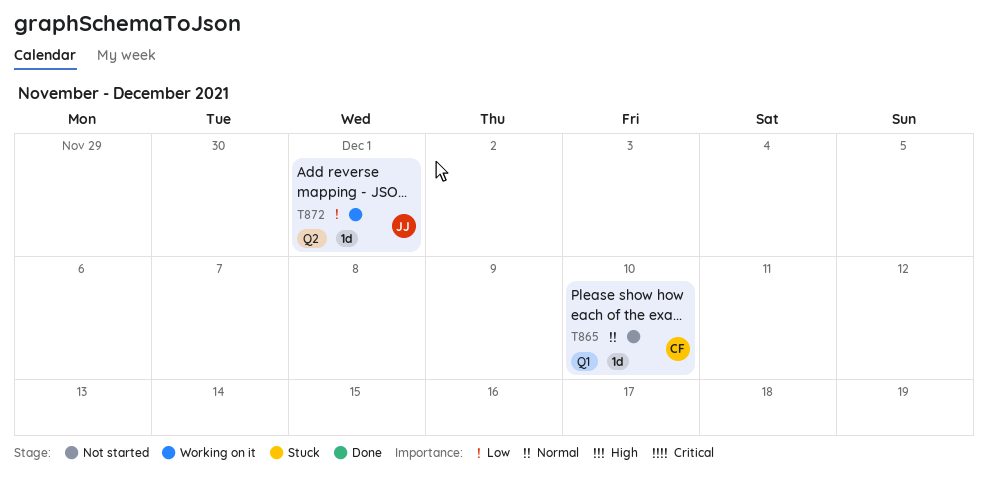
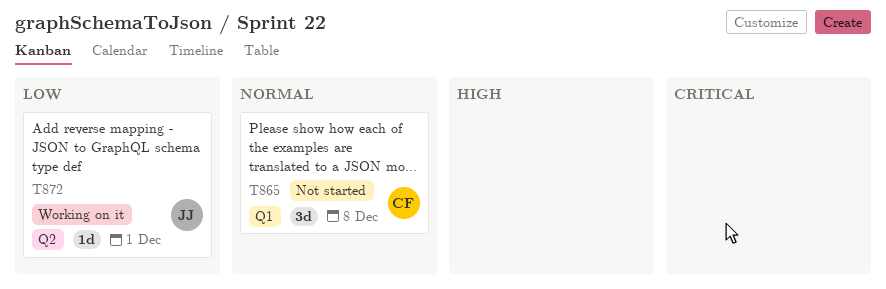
T865, estimate: 1d -> 3d
T865, due: Dec 10 -> Dec 8

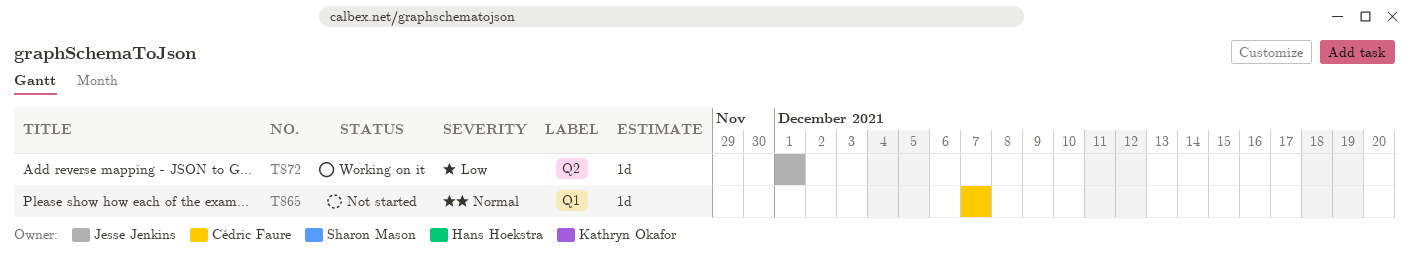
T865, estimate: 3d -> 1d
T865, due: Dec 8 -> Dec 7

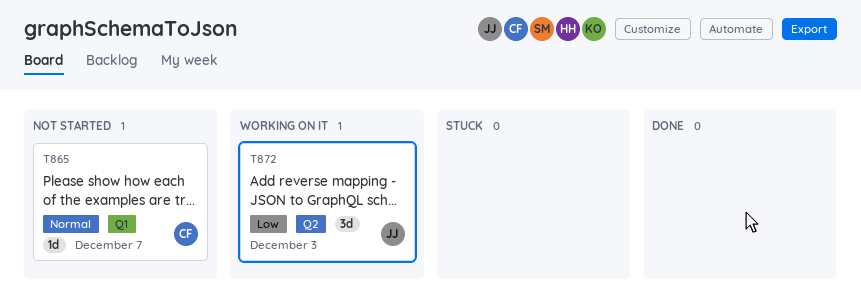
T872, estimate: 1d -> 3d
T872, due: Dec 1 -> Dec 3

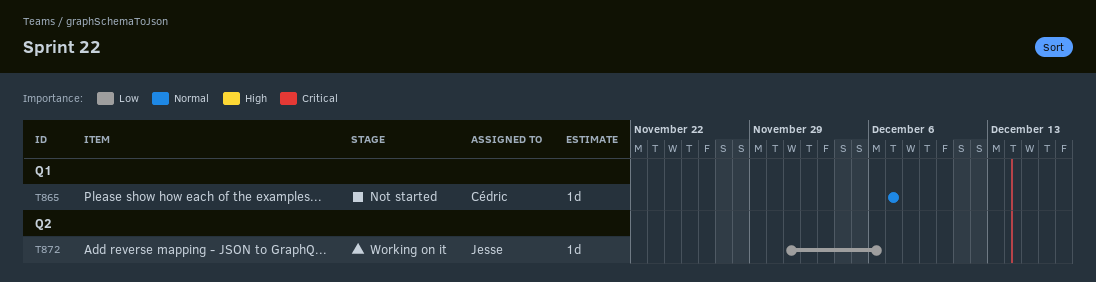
T872, estimate: 3d -> 1d
T872, due: Dec 3 -> Dec 6

